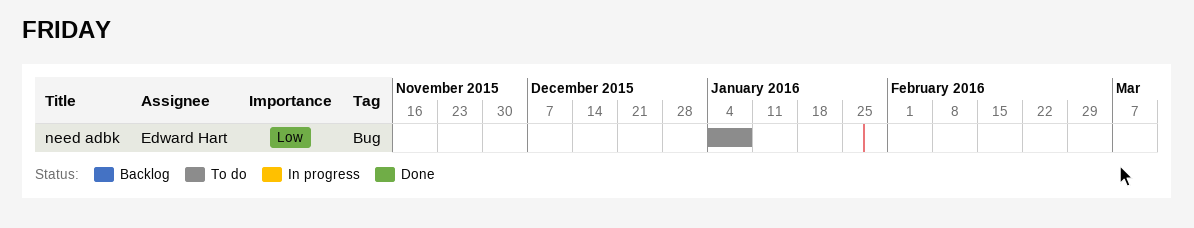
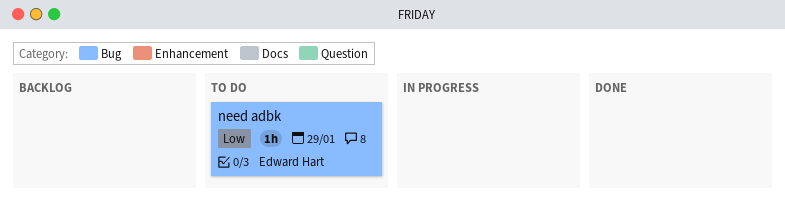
need adbk, due: Jan 8 -> Jan 29

